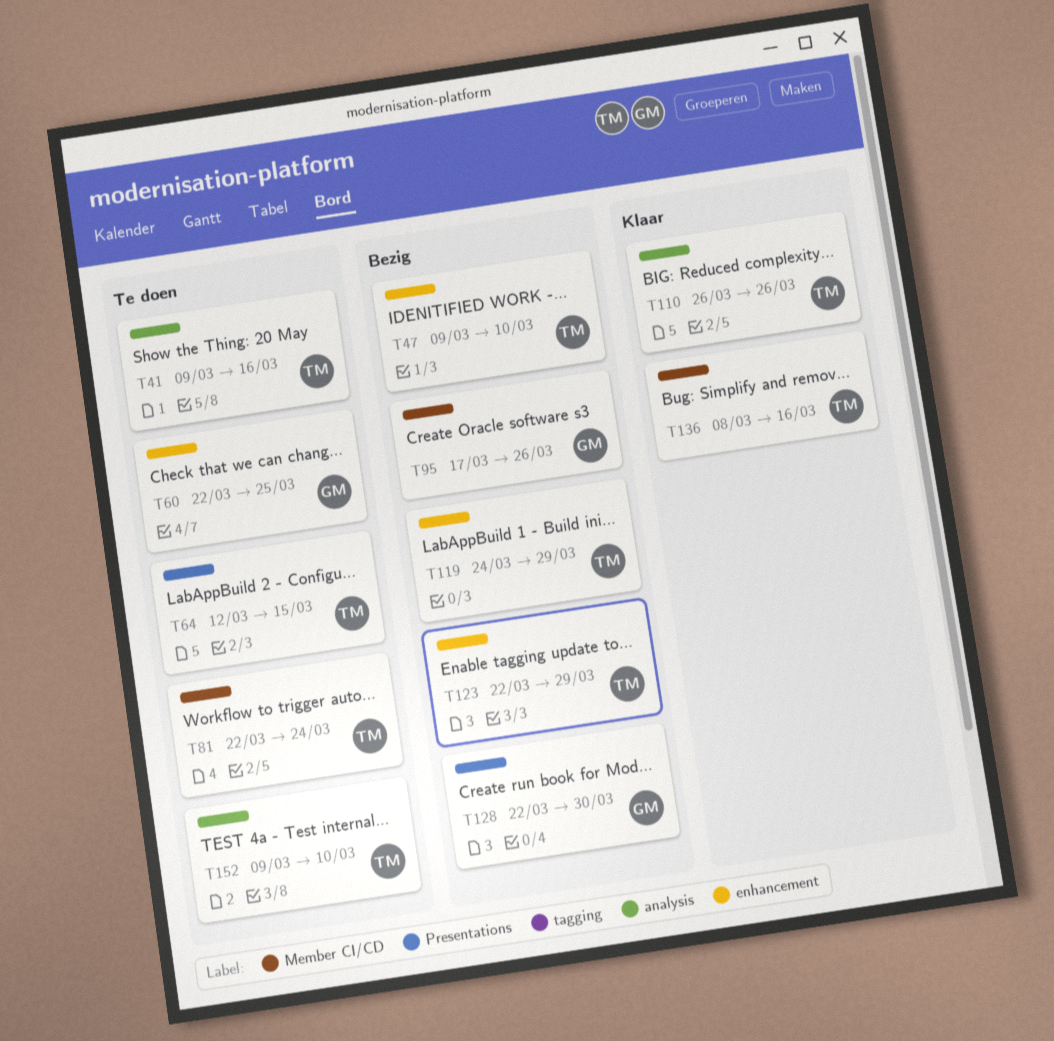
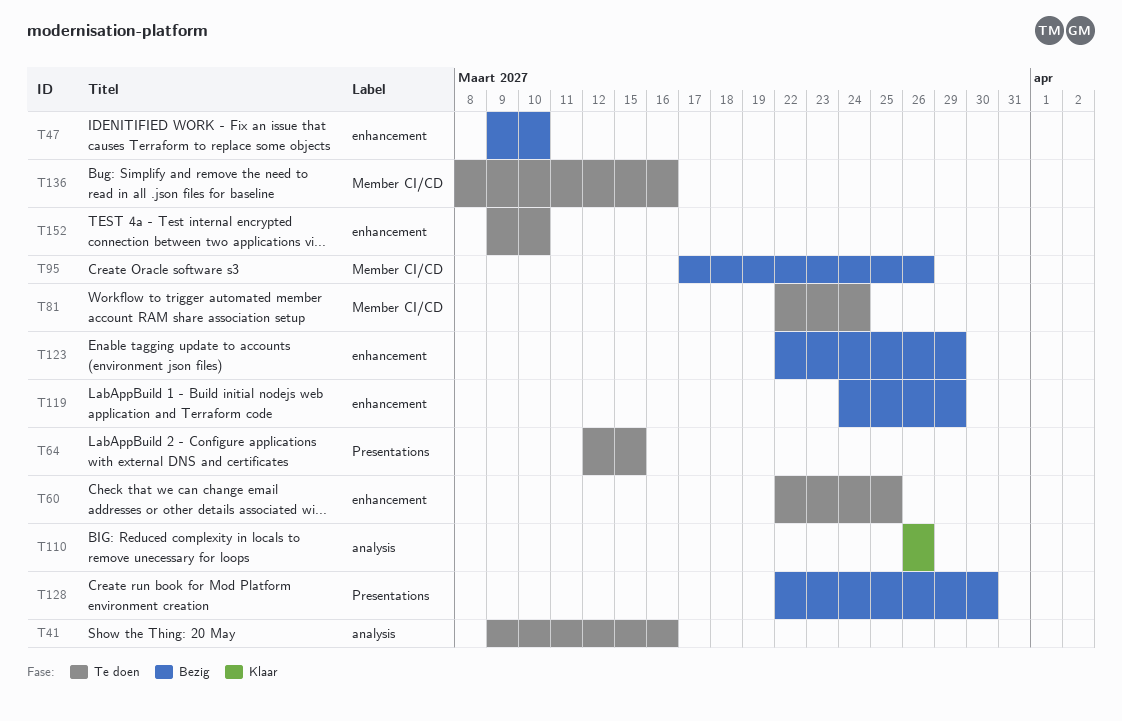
T136, status: Klaar -> Te doen
T152, label: analysis -> enhancement

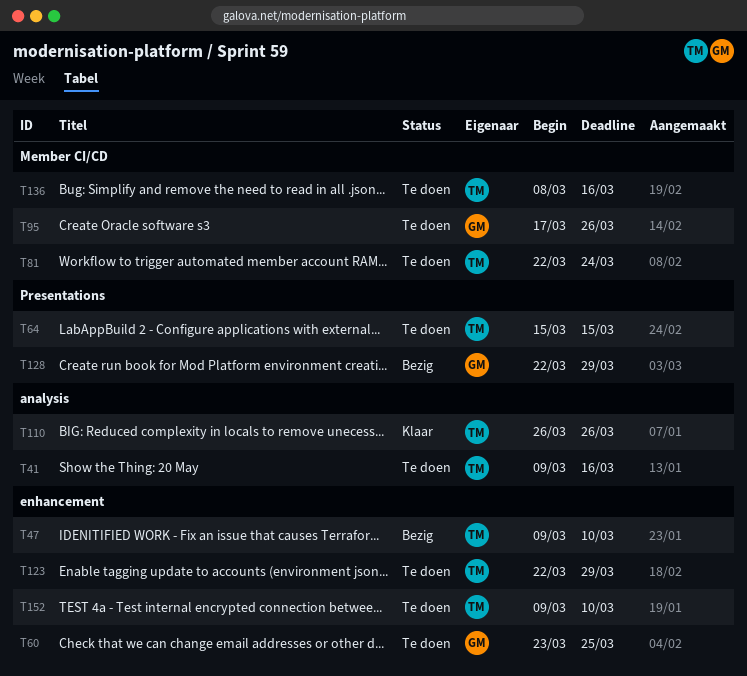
T60, start: Mar 22 -> Mar 23
T64, start: Mar 12 -> Mar 15
T95, status: Bezig -> Te doen
T119: present -> none
T123, status: Bezig -> Te doen
T128, due: Mar 30 -> Mar 29

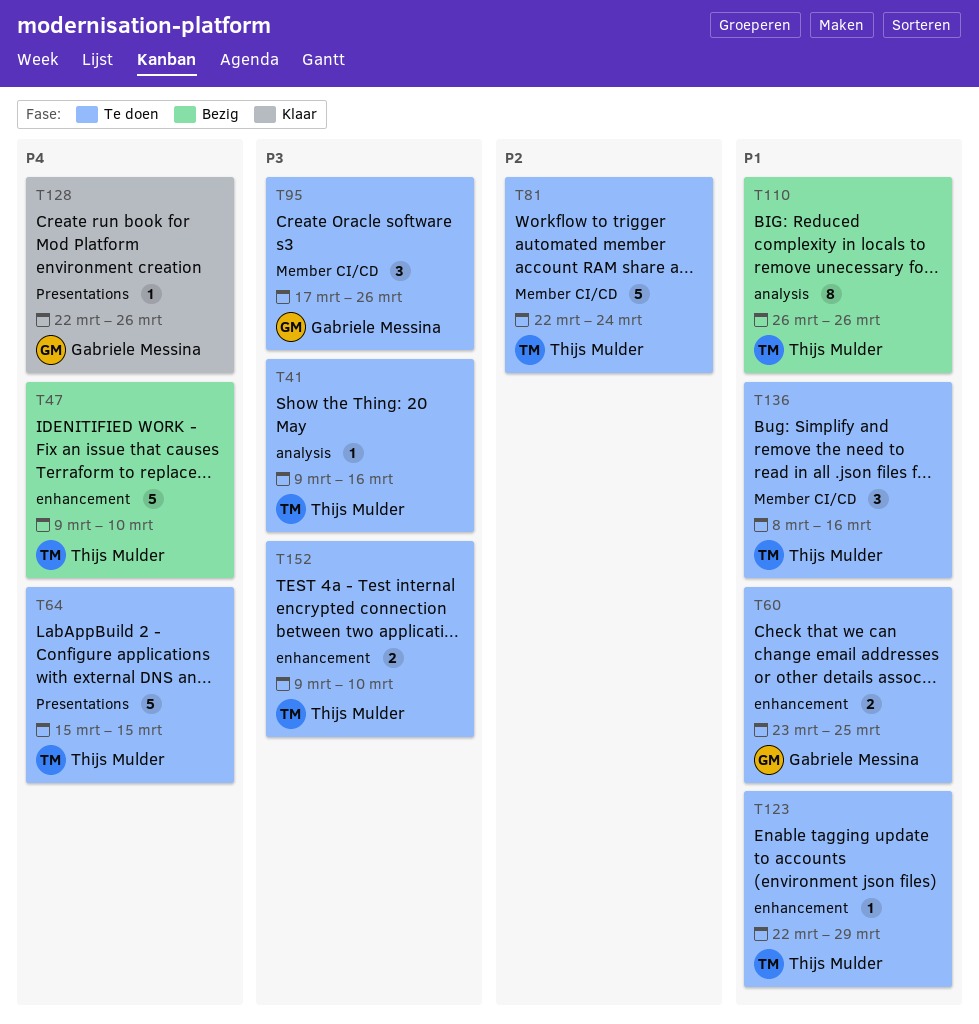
T110, status: Klaar -> Bezig
T128, status: Bezig -> Klaar
T128, due: Mar 29 -> Mar 26

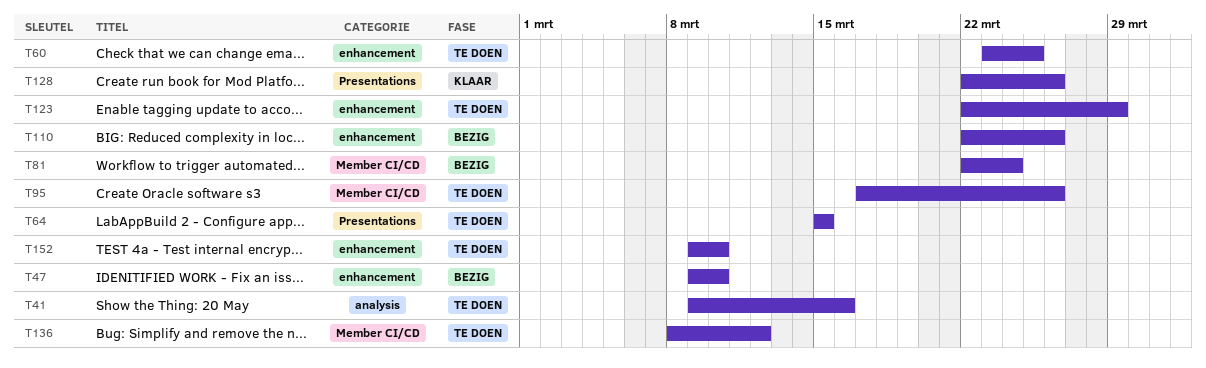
T81, status: Te doen -> Bezig
T110, label: analysis -> enhancement
T110, start: Mar 26 -> Mar 22
T136, due: Mar 16 -> Mar 12

